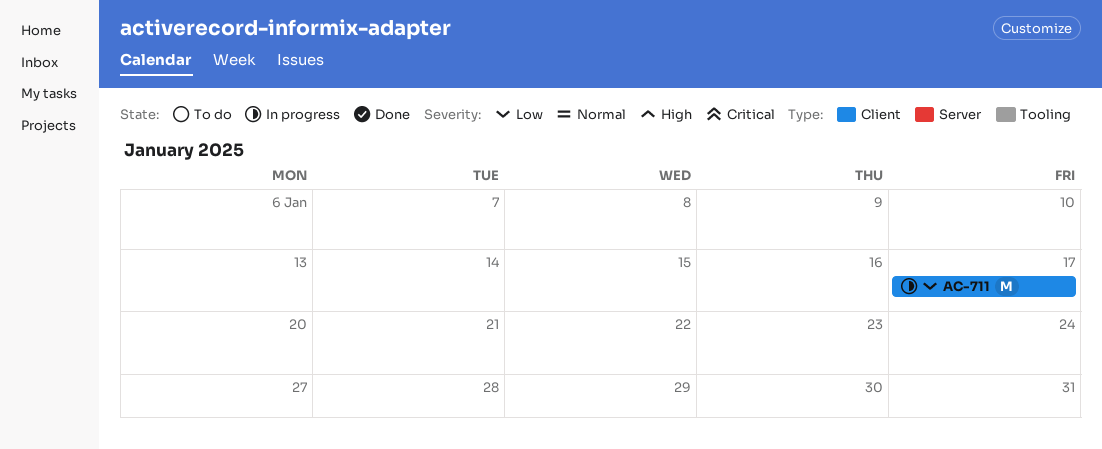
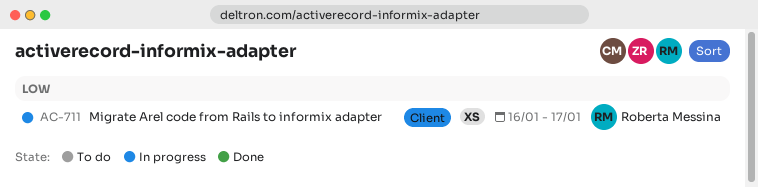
AC-711, estimate: M -> XS
AC-711, start: Jan 17 -> Jan 16

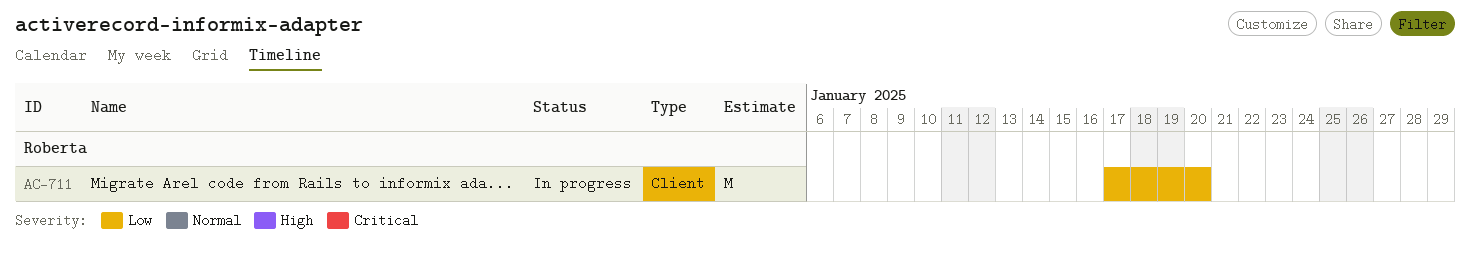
AC-711, estimate: XS -> M
AC-711, start: Jan 16 -> Jan 17
AC-711, due: Jan 17 -> Jan 20

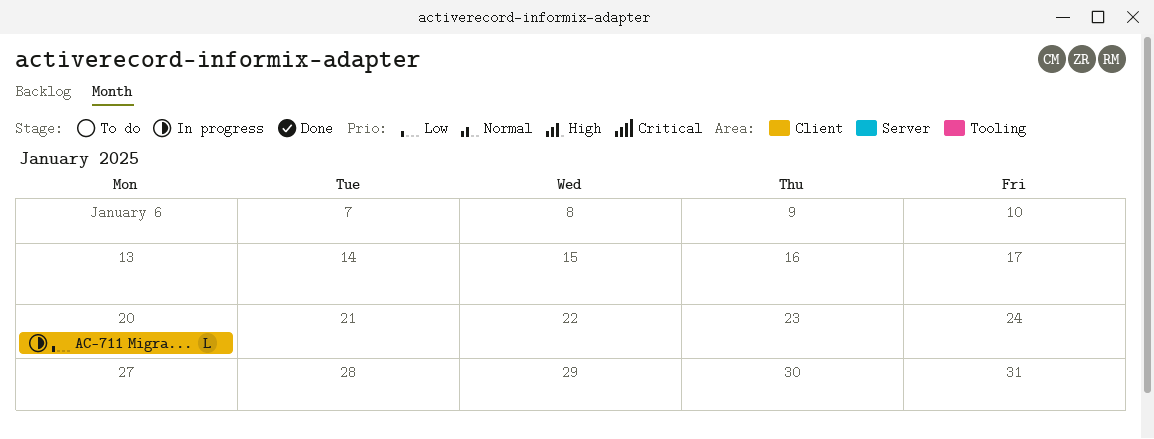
AC-711, estimate: M -> L
AC-711, start: Jan 17 -> Jan 20

